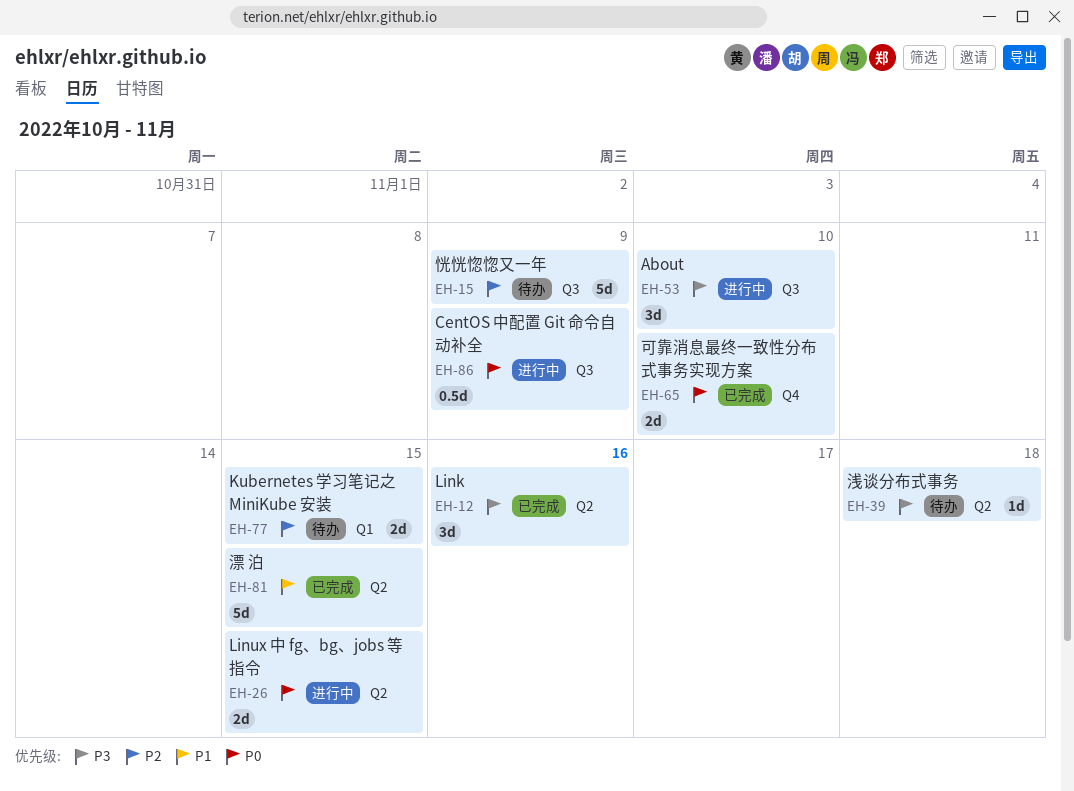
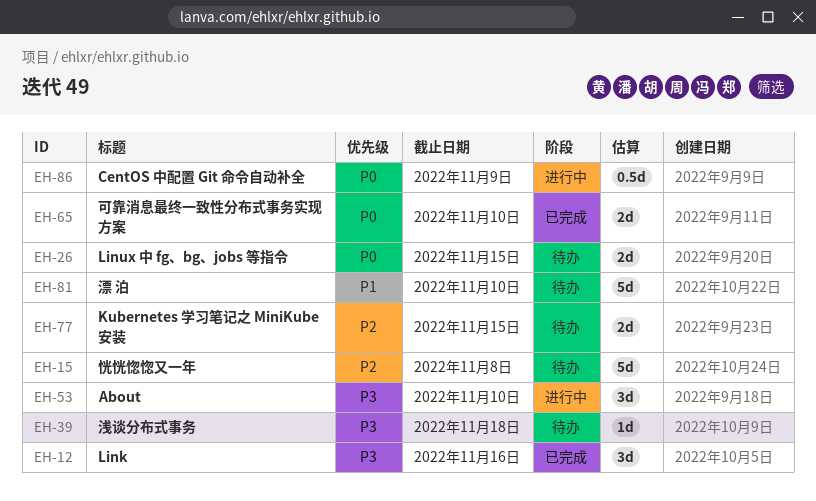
EH-15, due: Nov 9 -> Nov 8
EH-26, status: 进行中 -> 待办
EH-81, status: 已完成 -> 待办
EH-81, due: Nov 15 -> Nov 10

